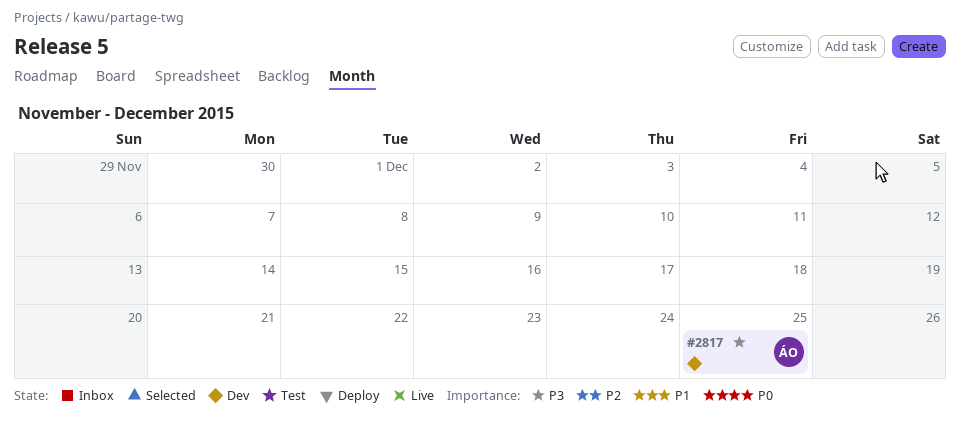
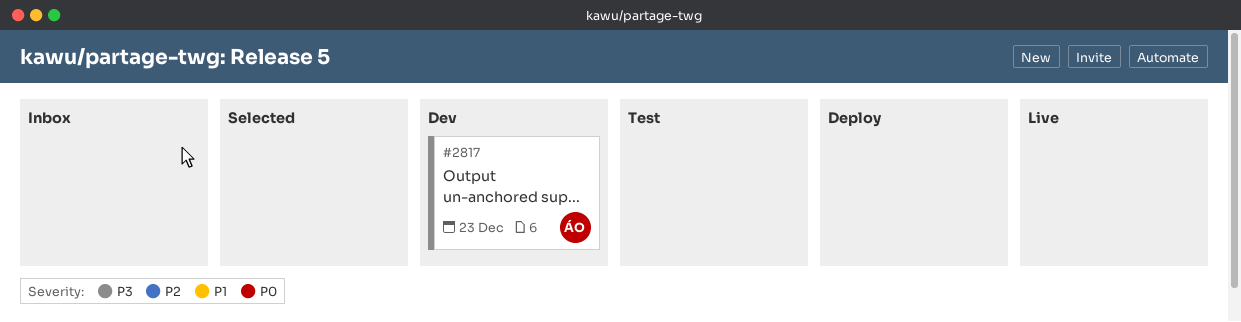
#2817, due: Dec 25 -> Dec 23

